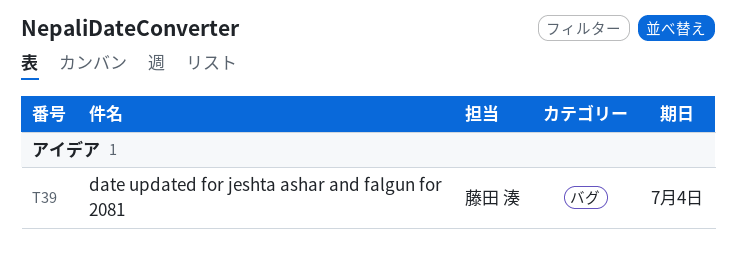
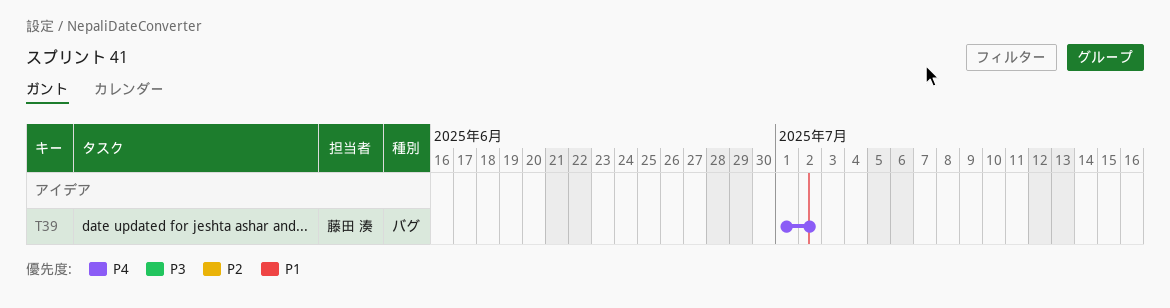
T39, due: Jul 4 -> Jul 2

